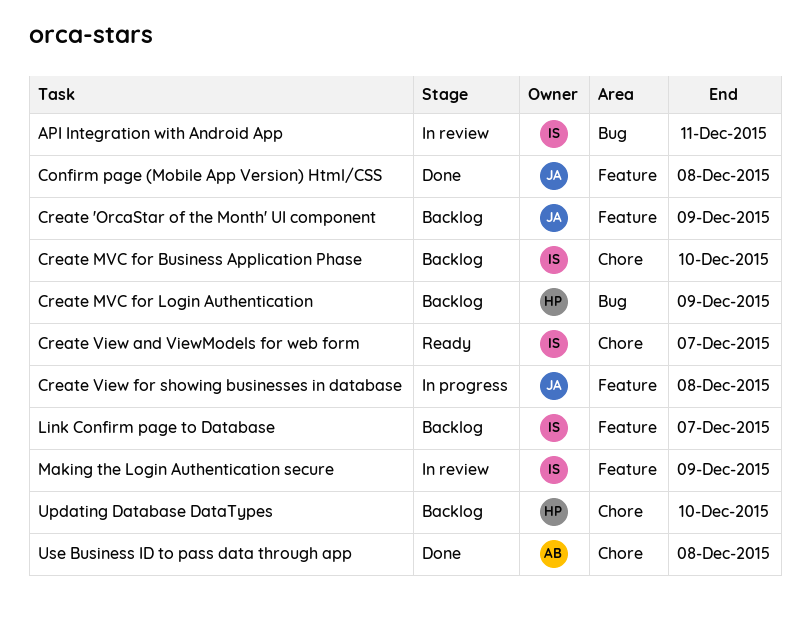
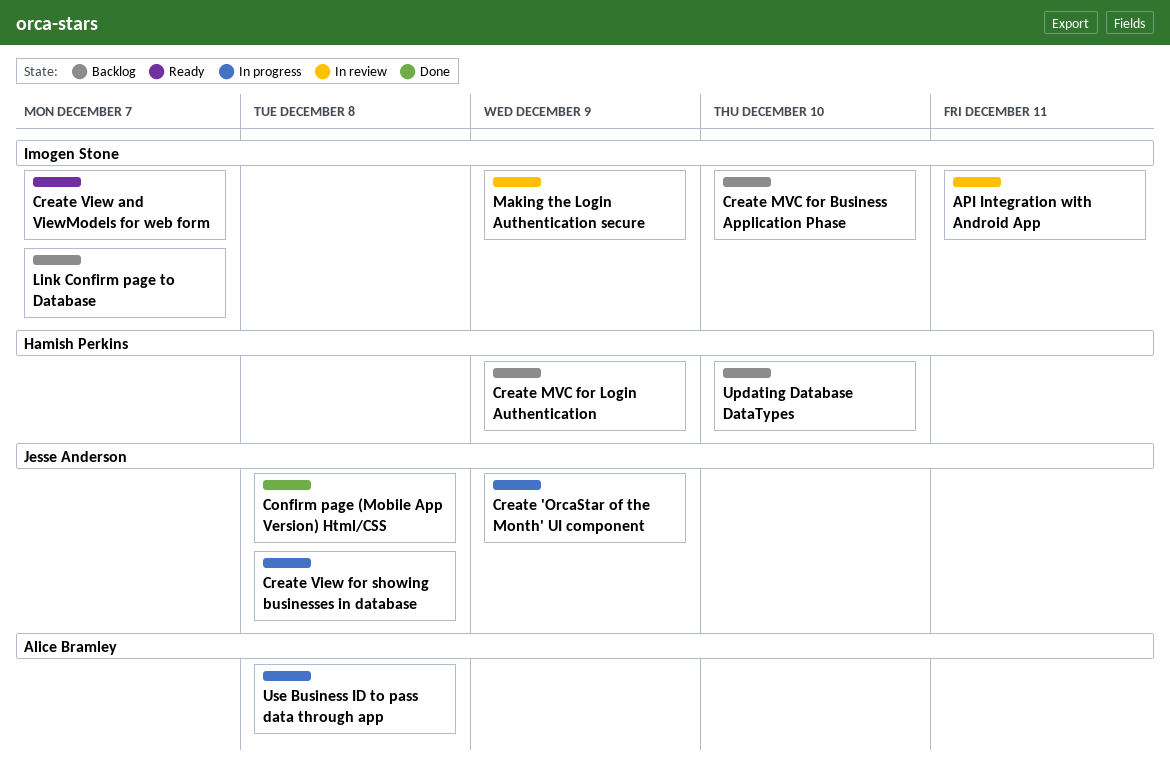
Create 'OrcaStar of the Month' UI component, status: Backlog -> In progress
Use Business ID to pass data through app, status: Done -> In progress

